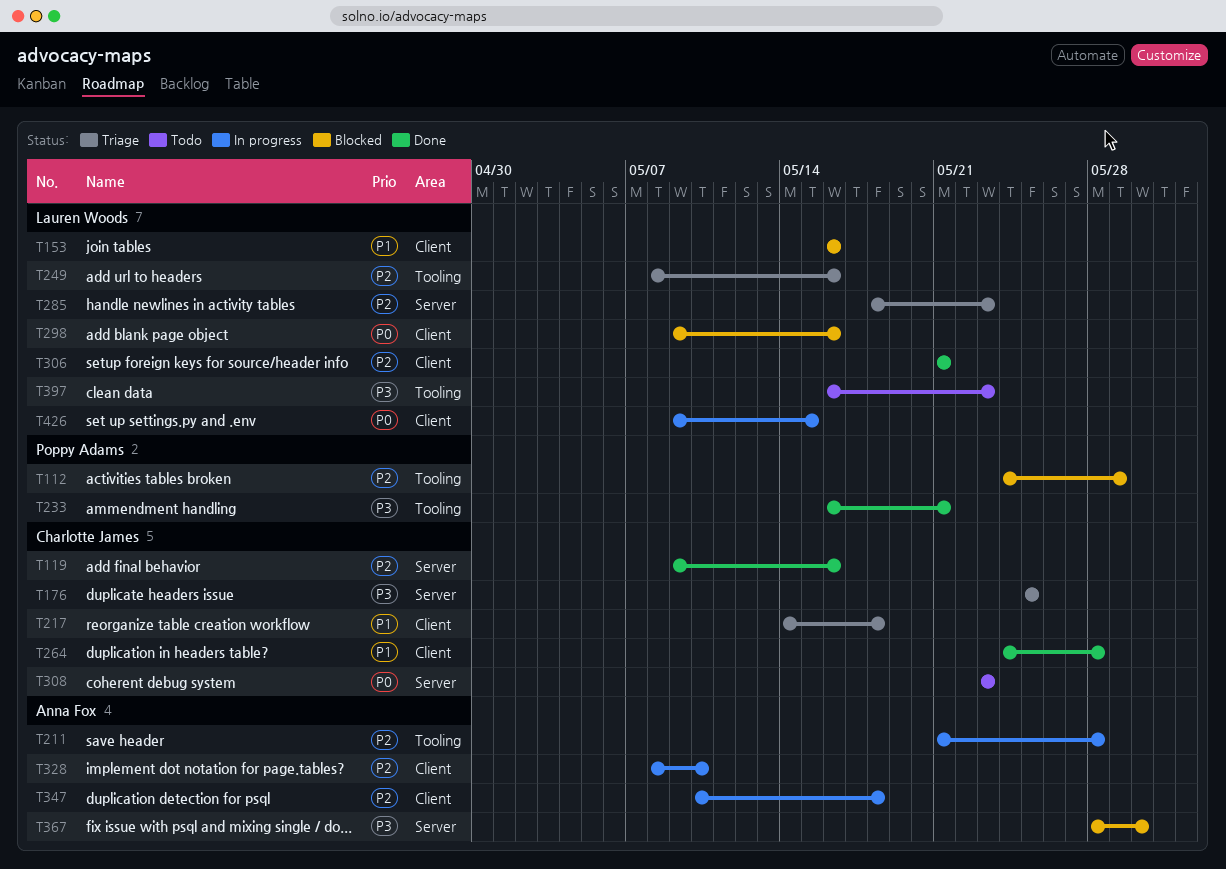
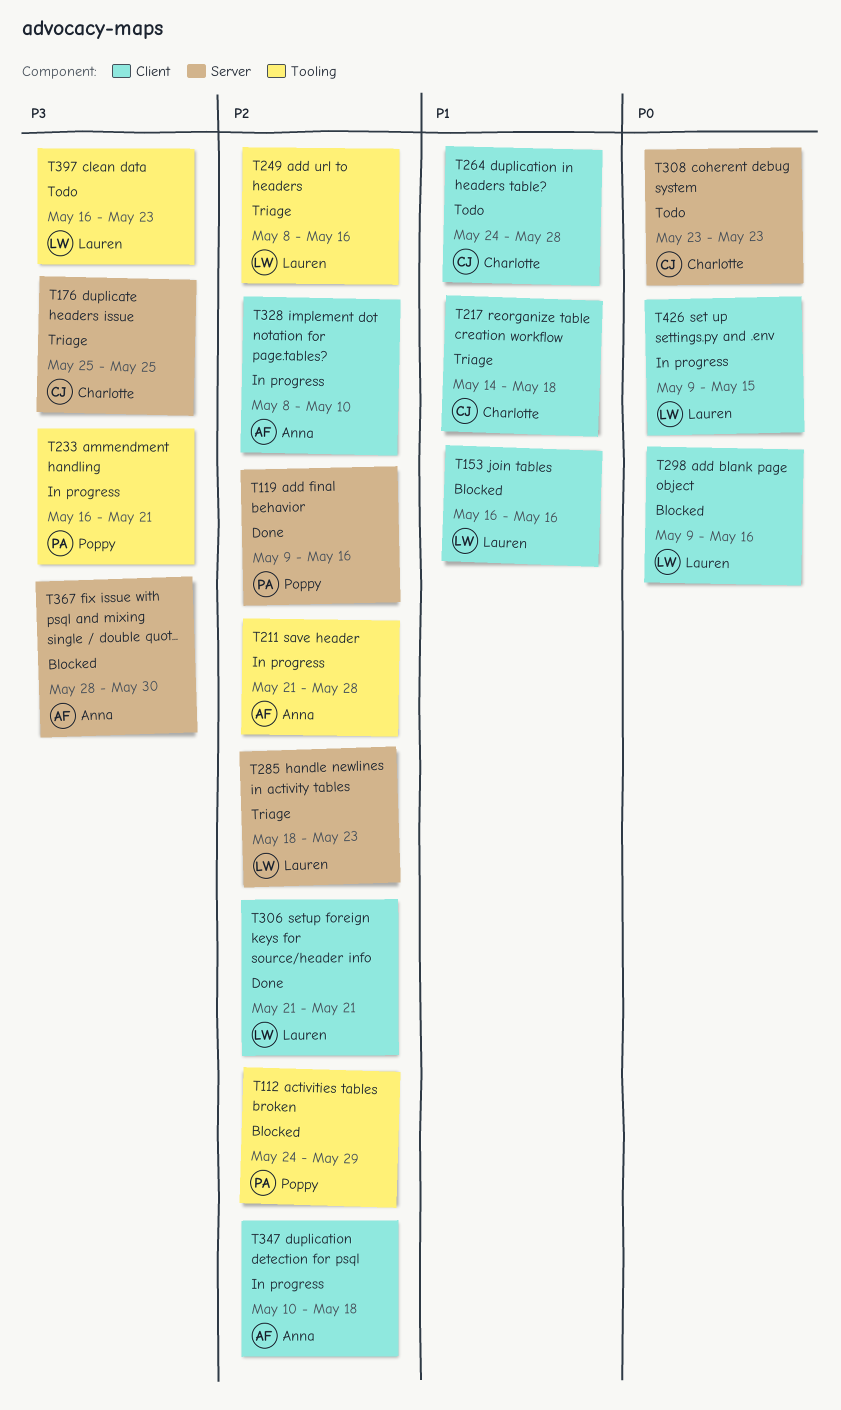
T119, owner: Charlotte James -> Poppy Adams
T233, status: Done -> In progress
T264, status: Done -> Todo

